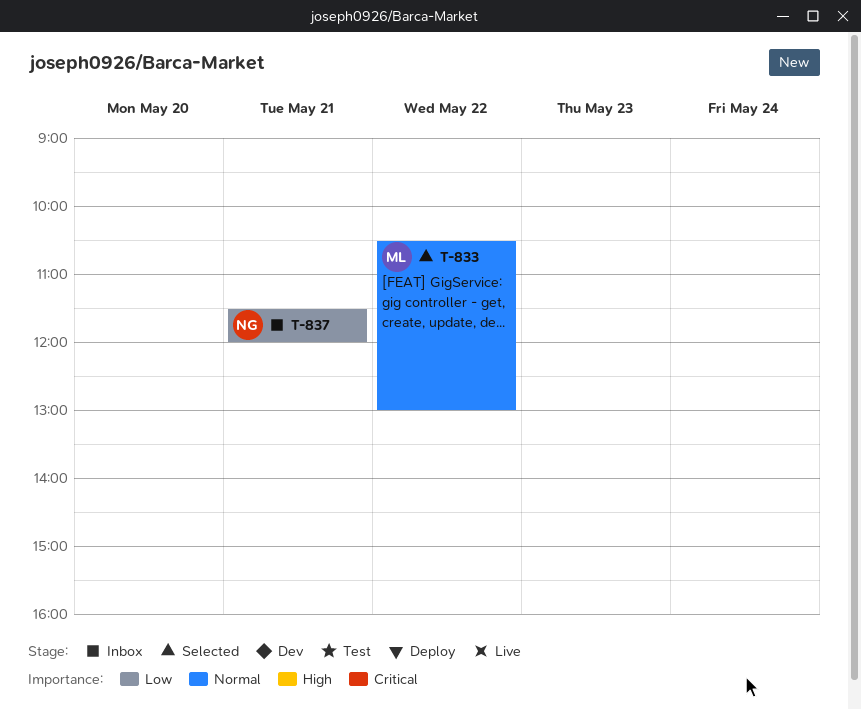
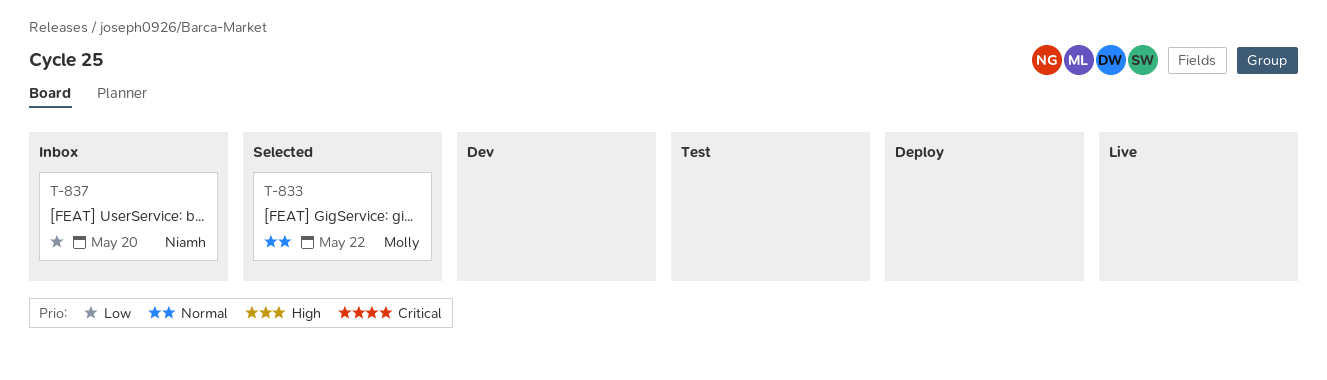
T-837, day: May 21 -> May 20

